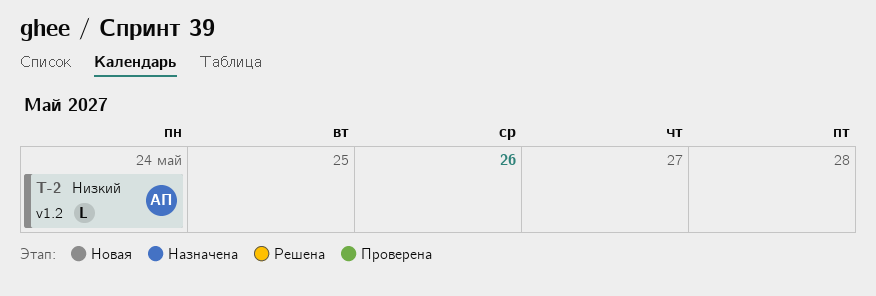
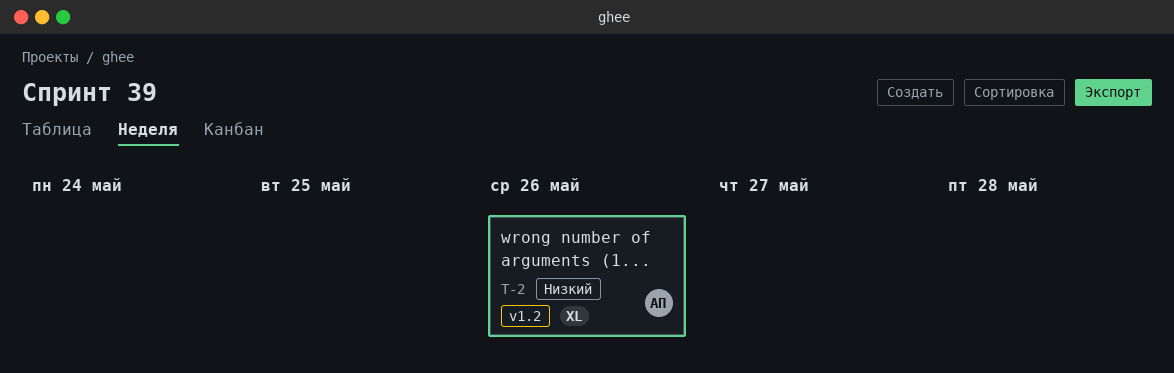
T-2, estimate: L -> XL
T-2, due: May 24 -> May 26

